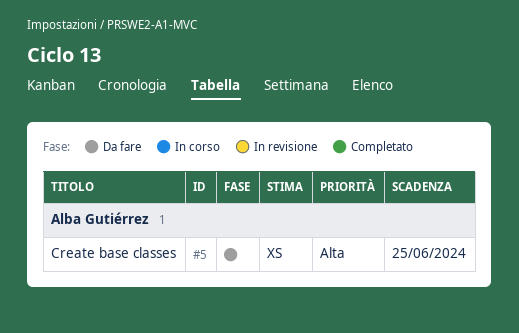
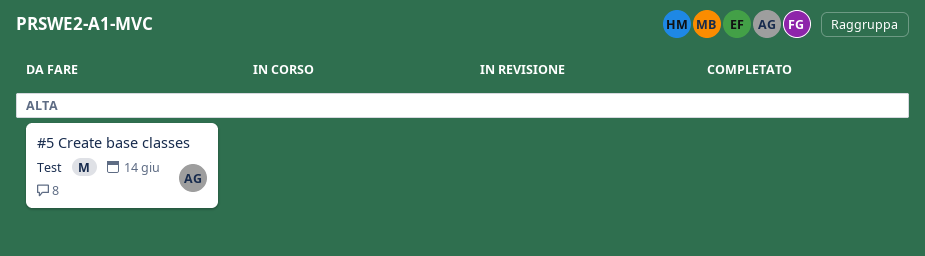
#5, estimate: XS -> M
#5, due: Jun 25 -> Jun 14

